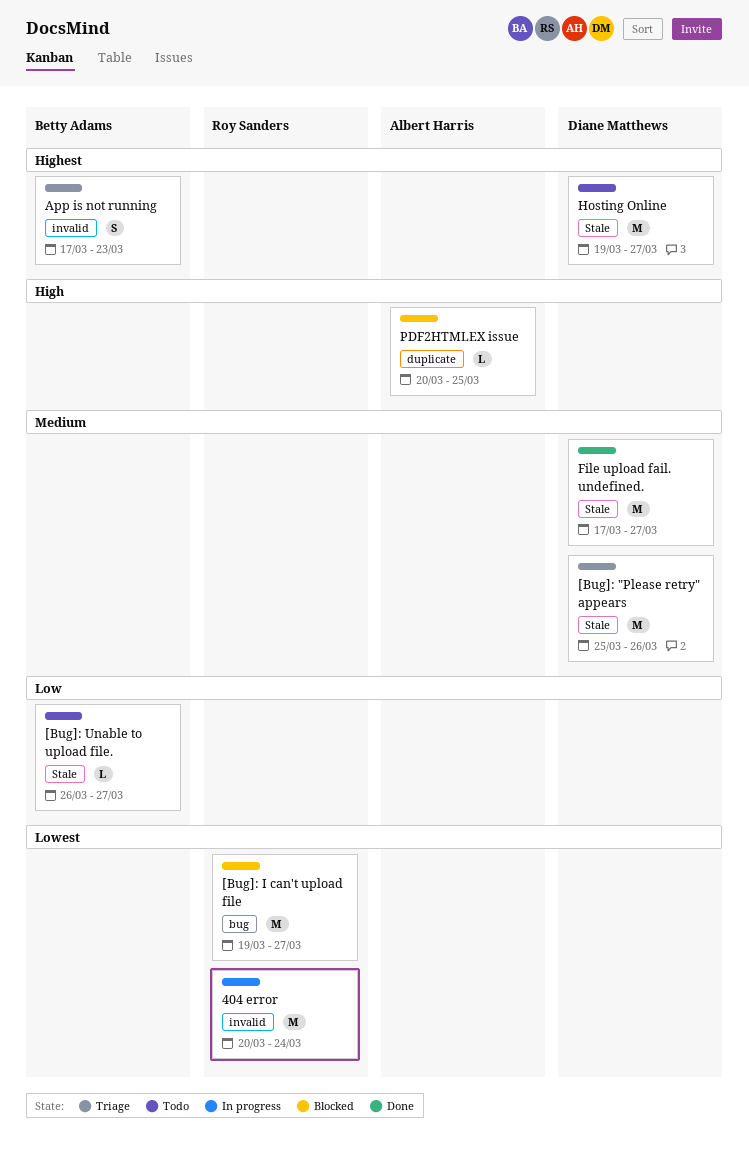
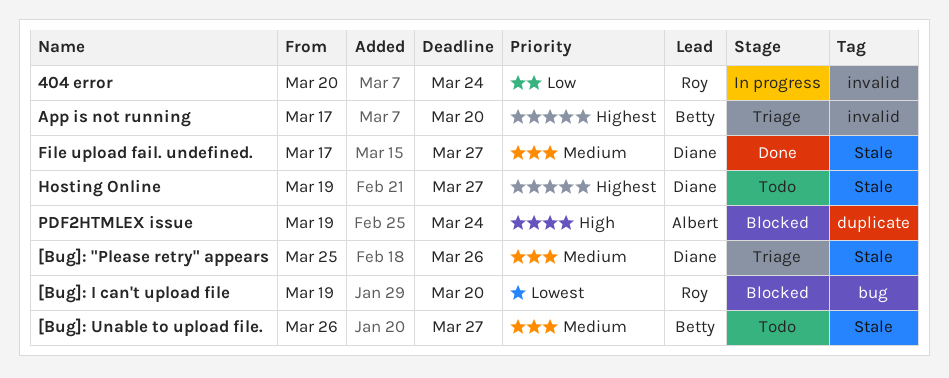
404 error, priority: Lowest -> Low
[Bug]: I can't upload file, due: Mar 27 -> Mar 20
[Bug]: Unable to upload file., priority: Low -> Medium
App is not running, due: Mar 23 -> Mar 20
PDF2HTMLEX issue, start: Mar 20 -> Mar 19
PDF2HTMLEX issue, due: Mar 25 -> Mar 24

